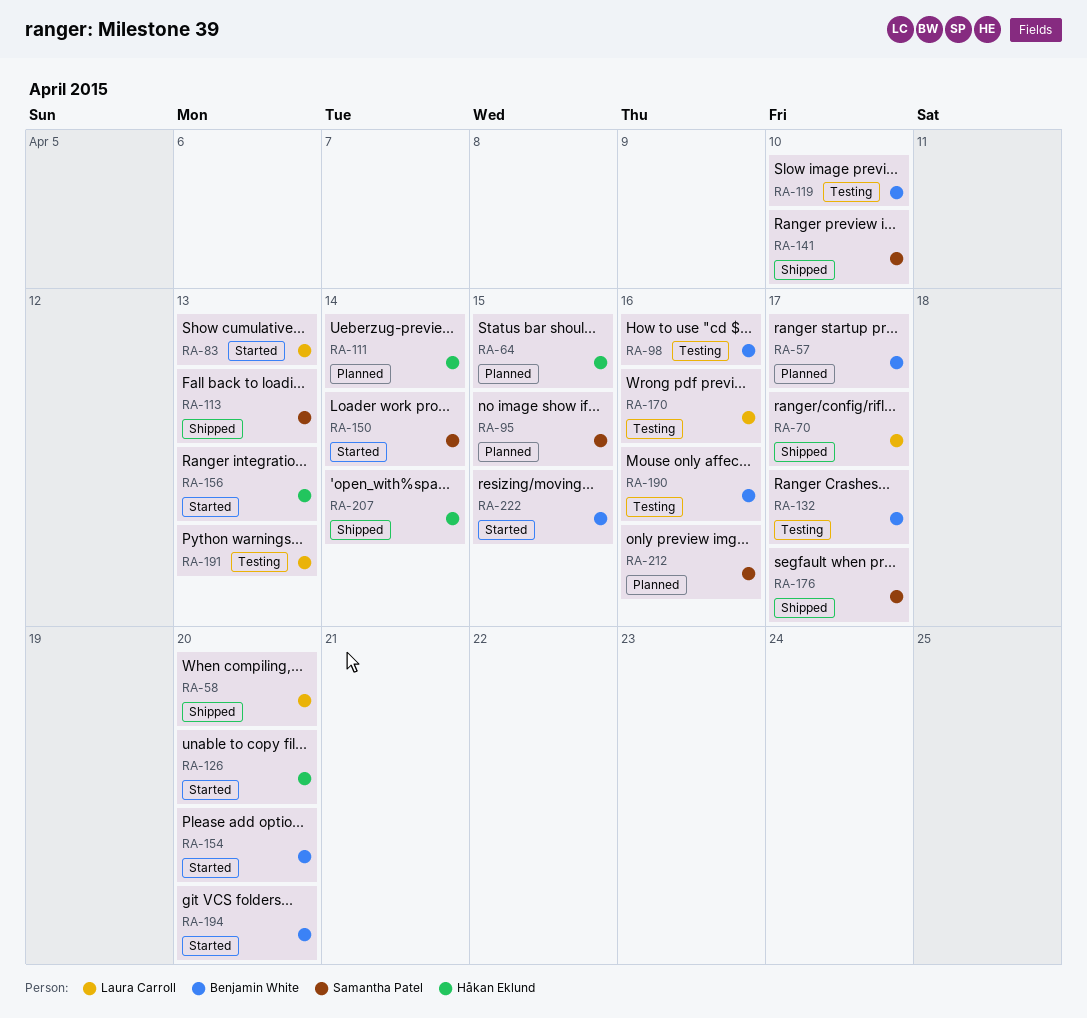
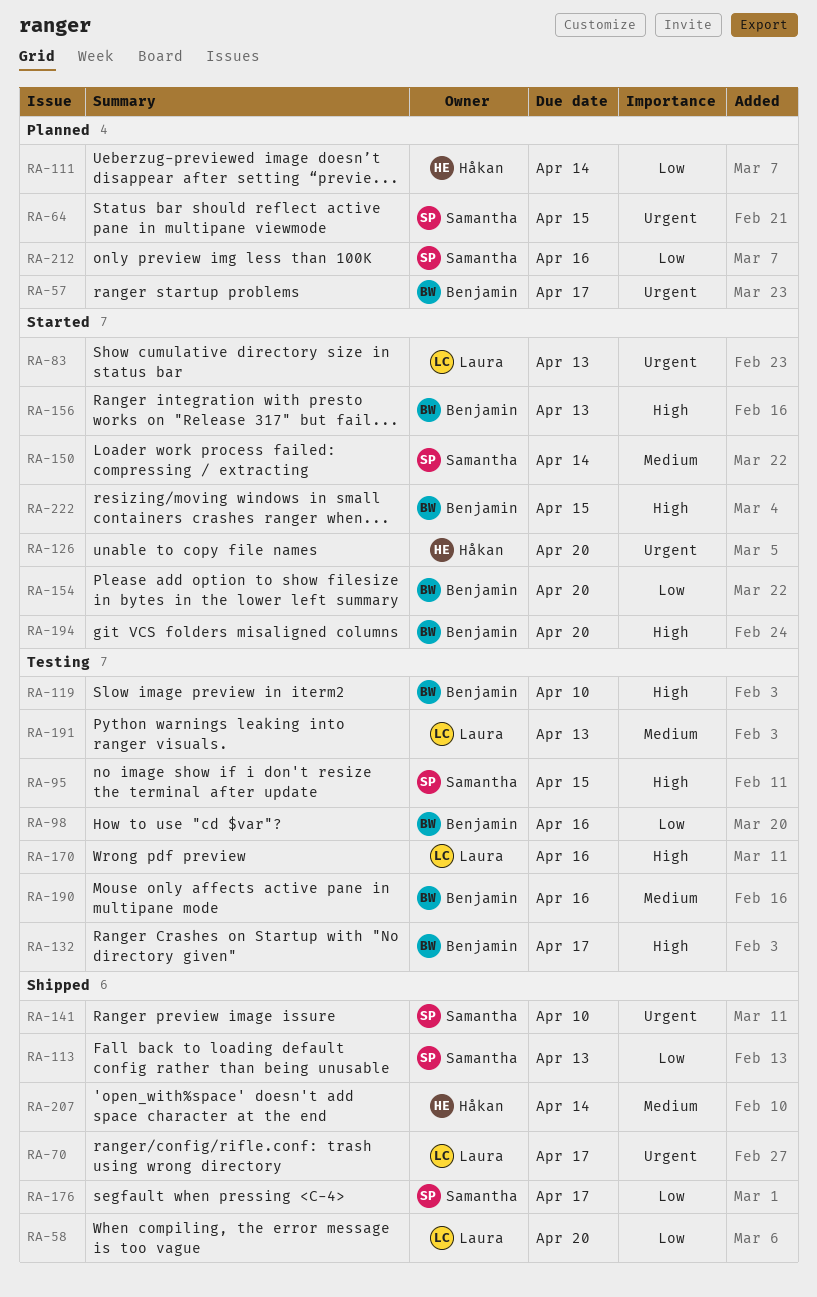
RA-64, owner: Håkan Eklund -> Samantha Patel
RA-95, status: Planned -> Testing
RA-156, owner: Håkan Eklund -> Benjamin White

